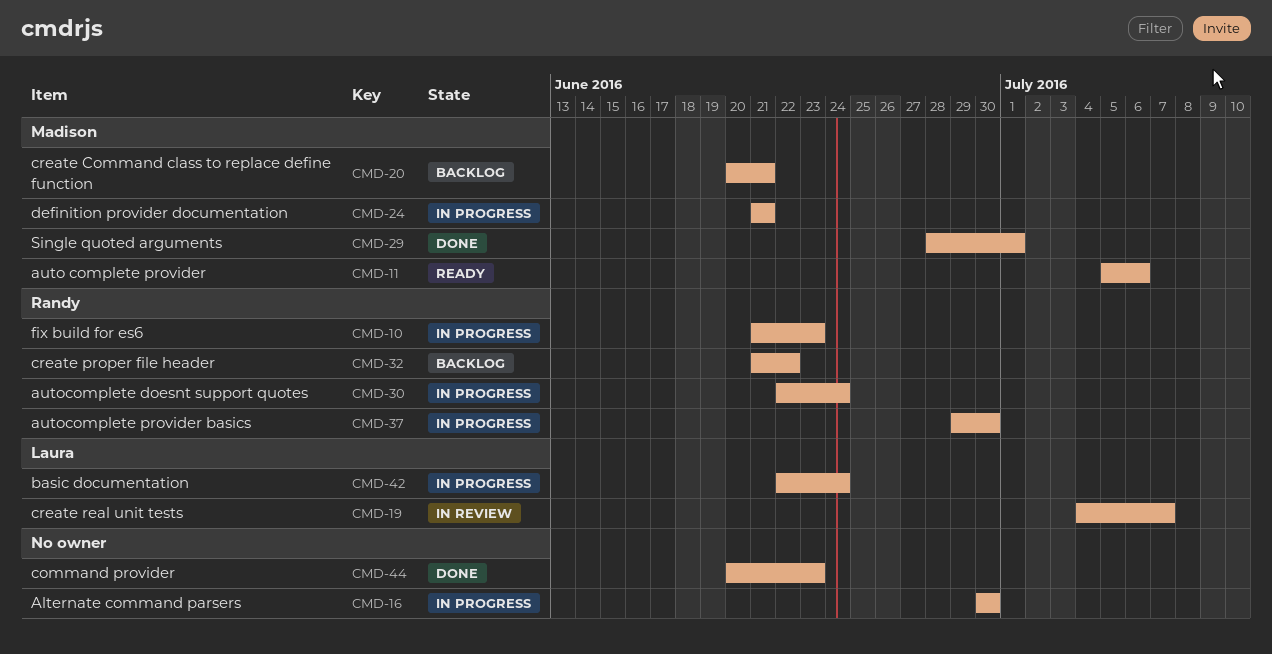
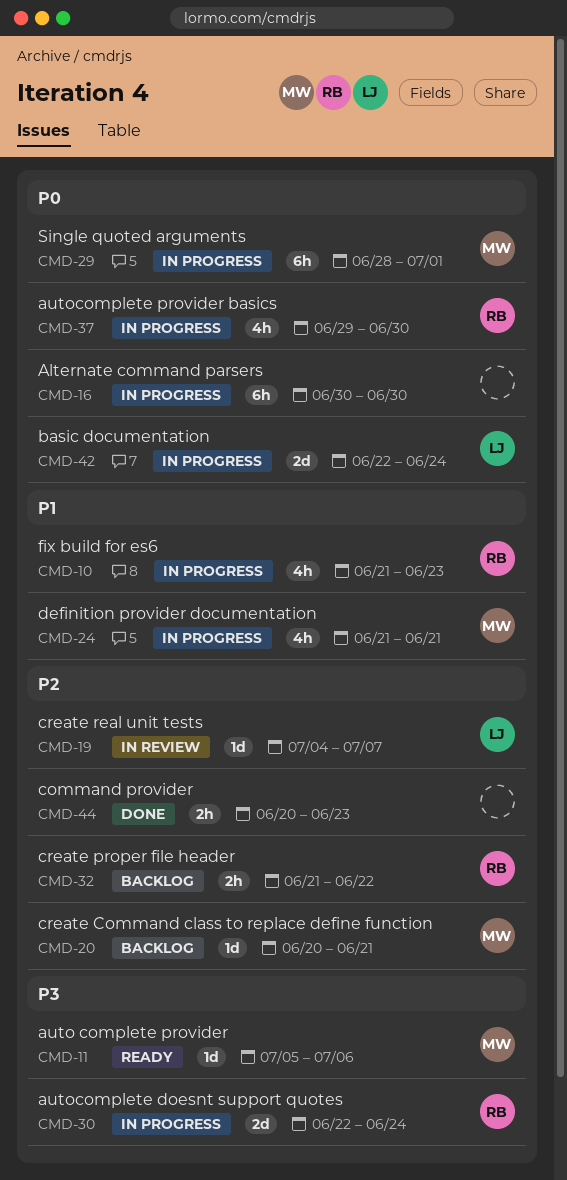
CMD-29, status: Done -> In progress

